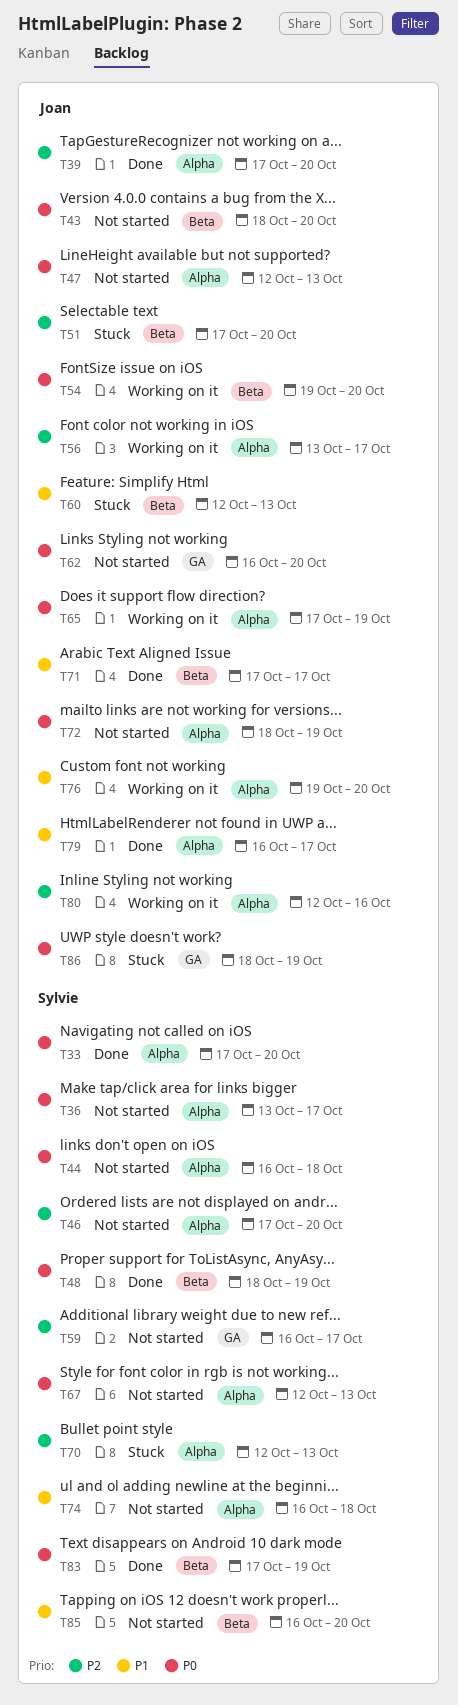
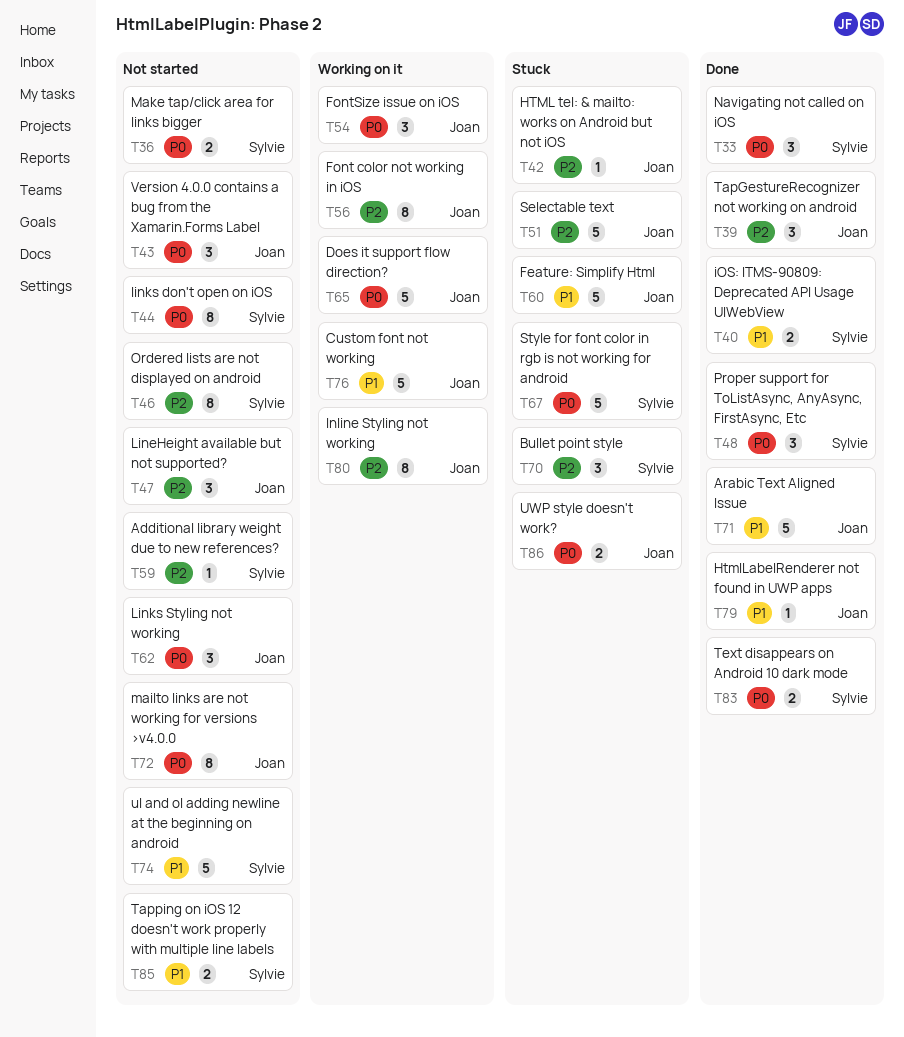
T40: none -> present
T42: none -> present
T47, priority: P0 -> P2
T67, status: Not started -> Stuck

